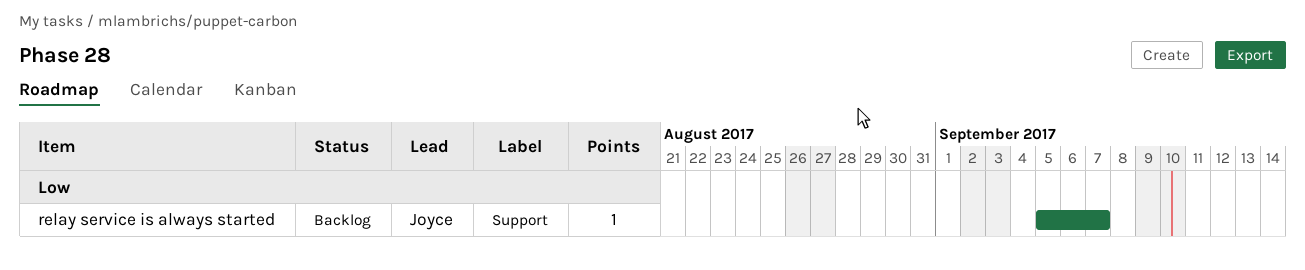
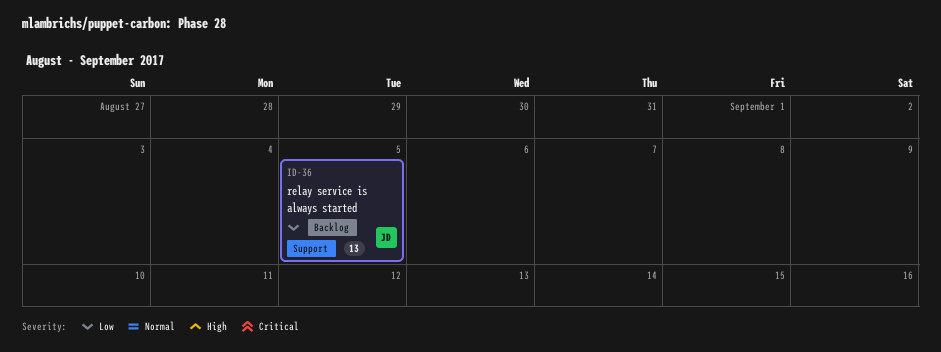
relay service is always started, estimate: 1 -> 13
relay service is always started, due: Sep 7 -> Sep 5

